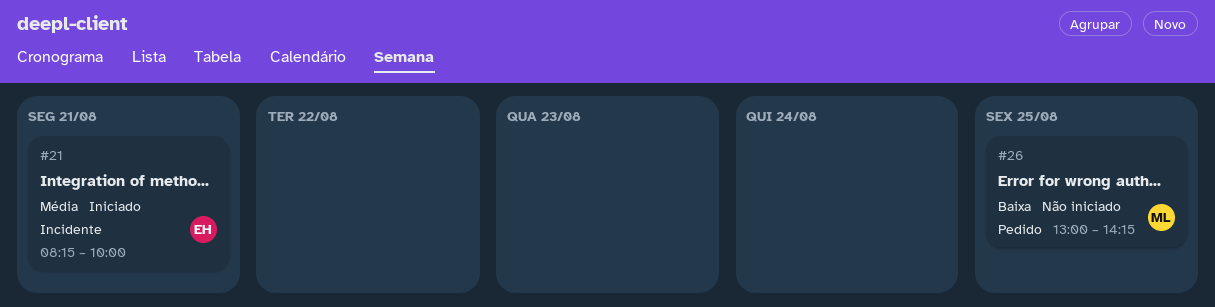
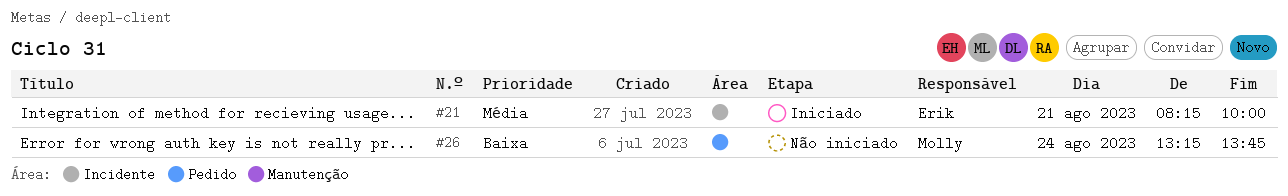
#26, day: Aug 25 -> Aug 24
#26, begins: 13:00 -> 13:15
#26, ends: 14:15 -> 13:45

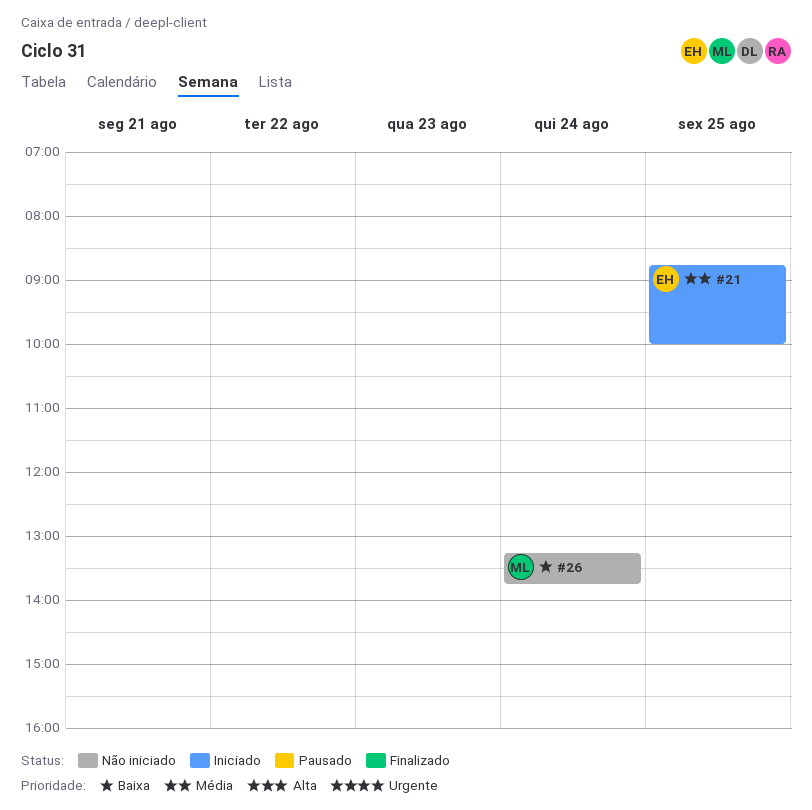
#21, day: Aug 21 -> Aug 25
#21, begins: 08:15 -> 08:45

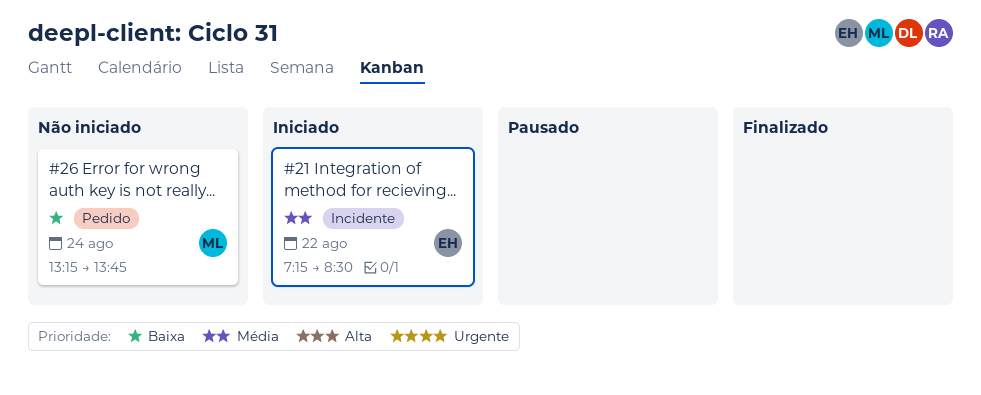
#21, day: Aug 25 -> Aug 22
#21, begins: 08:45 -> 07:15
#21, ends: 10:00 -> 08:30

